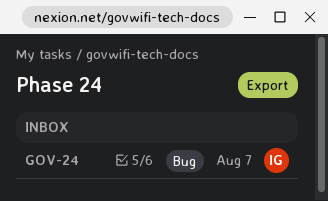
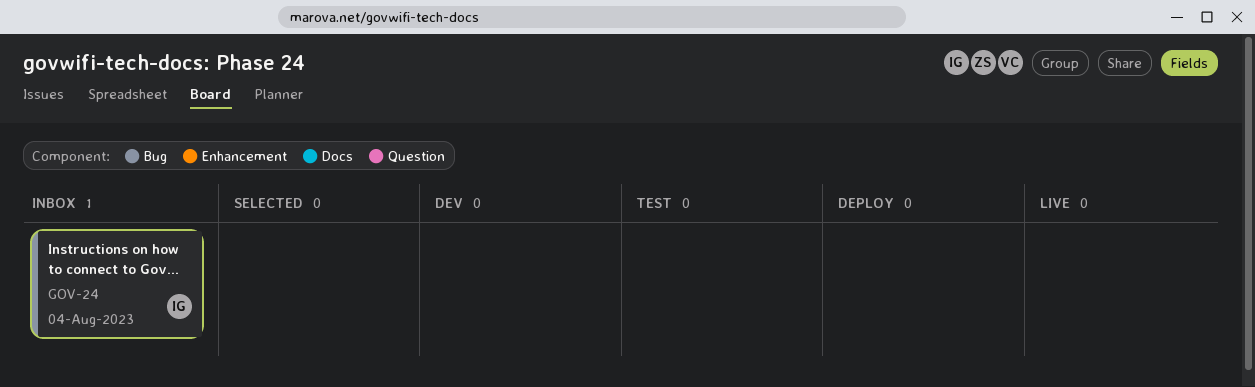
GOV-24, due: Aug 7 -> Aug 4

